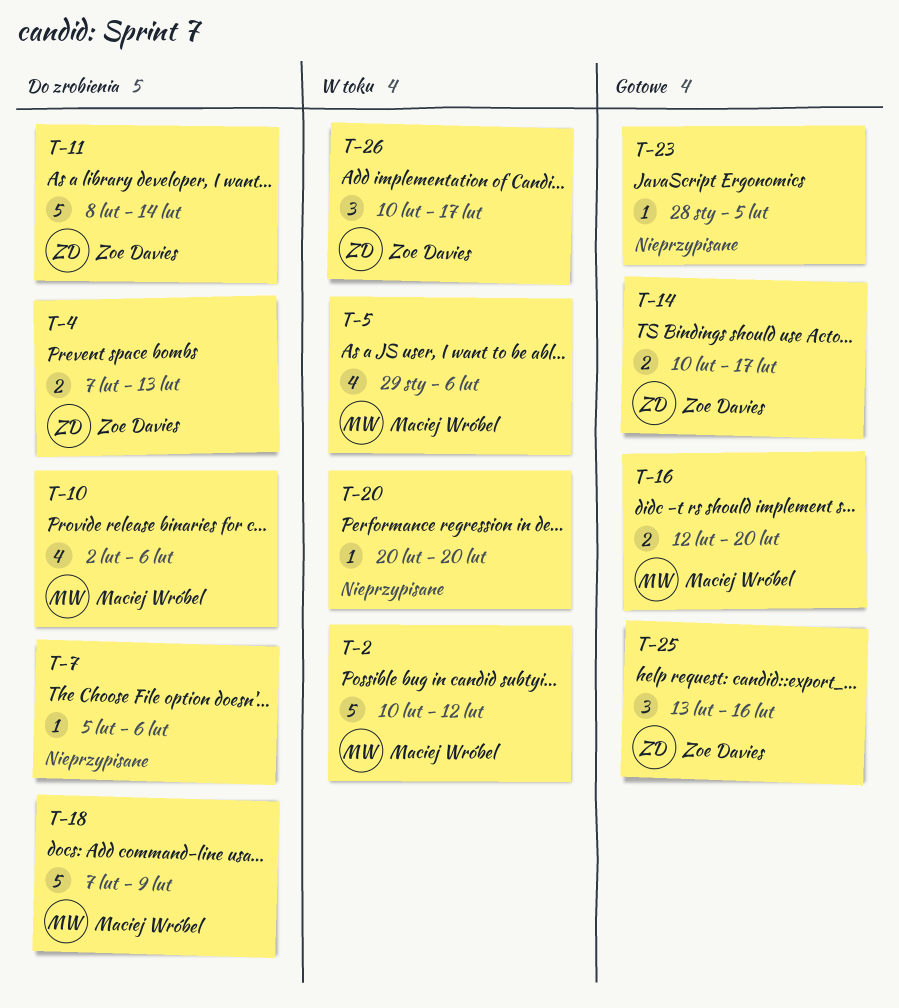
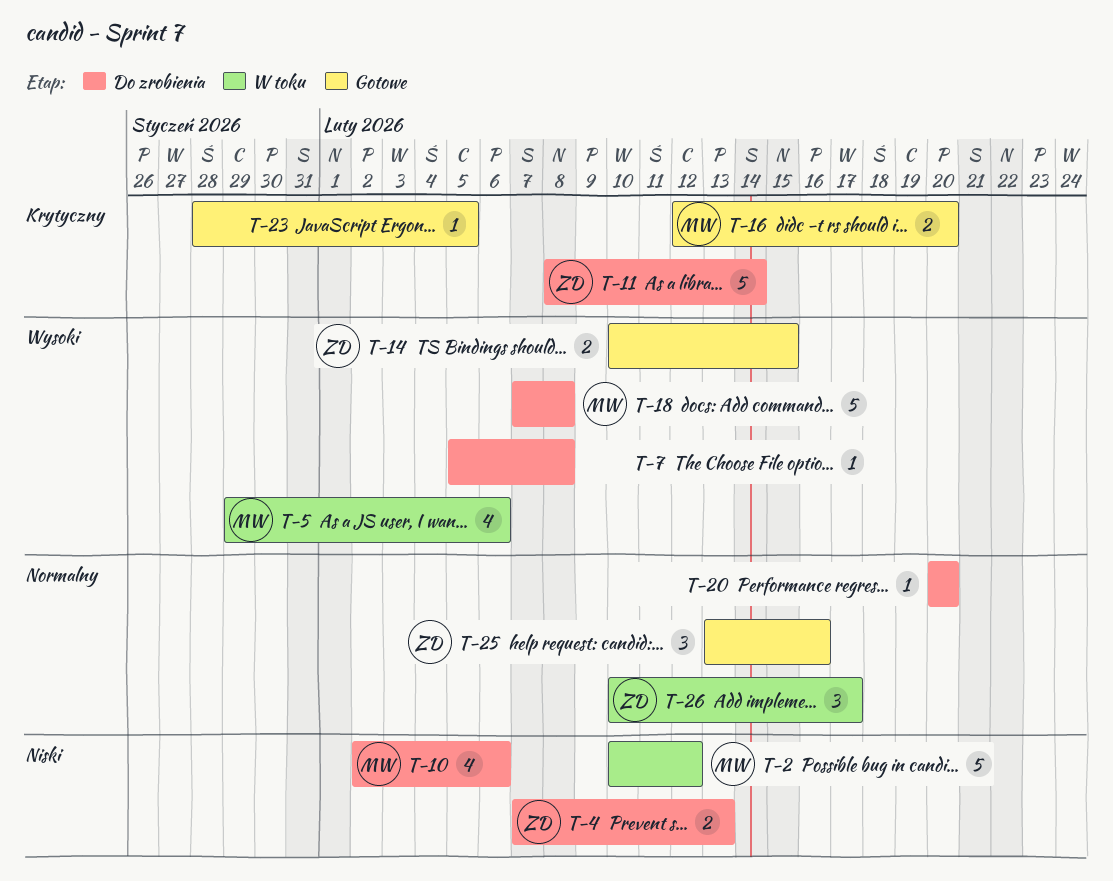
T-7, due: Feb 6 -> Feb 8
T-14, due: Feb 17 -> Feb 15
T-18, due: Feb 9 -> Feb 8
T-20, status: W toku -> Do zrobienia

